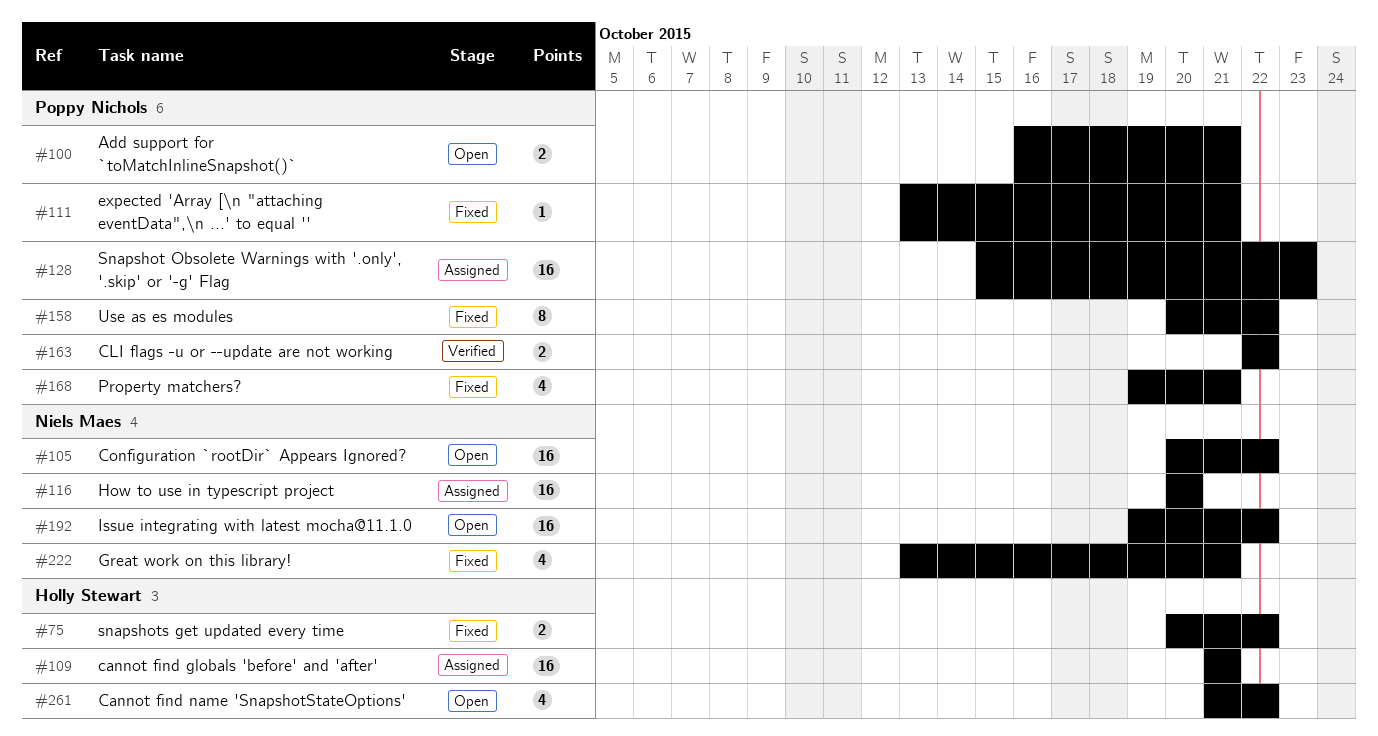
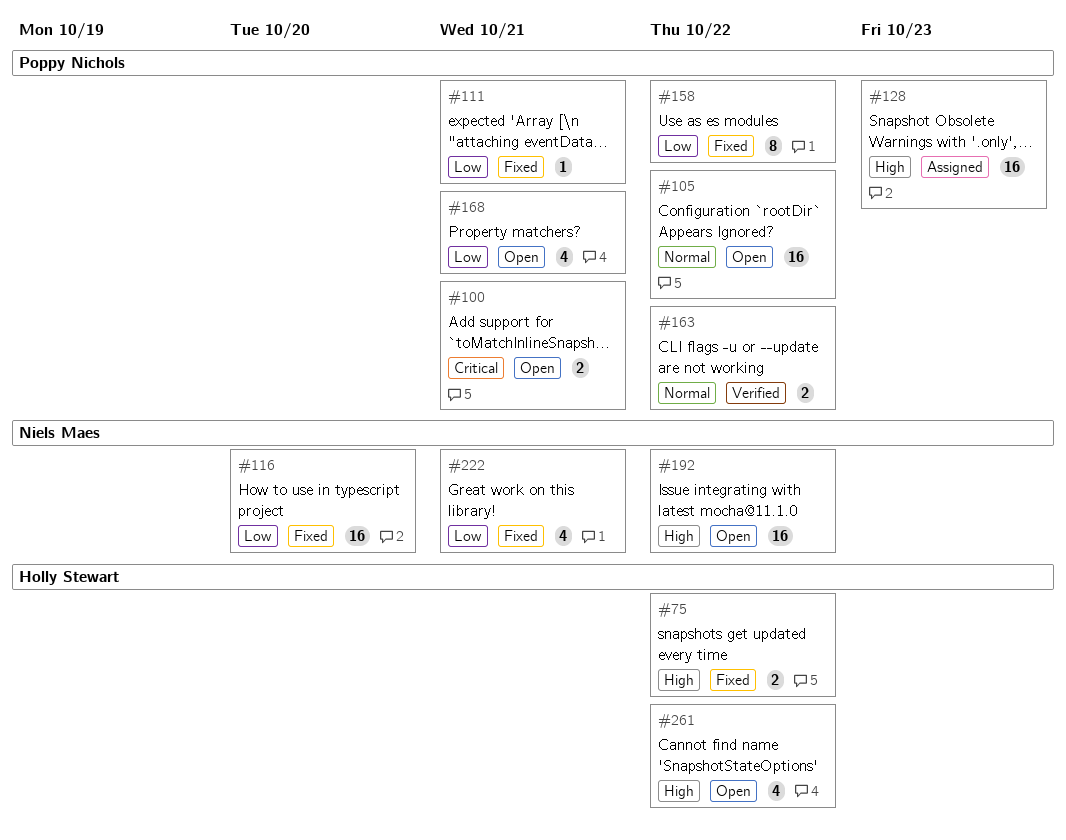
#105, owner: Niels Maes -> Poppy Nichols
#109: present -> none
#116, status: Assigned -> Fixed
#168, status: Fixed -> Open

